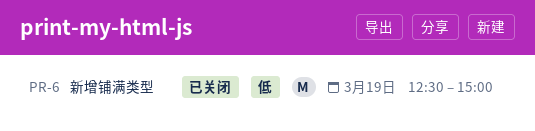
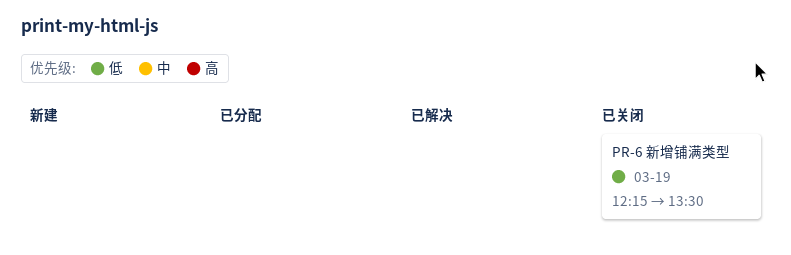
PR-6, begins: 12:30 -> 12:15
PR-6, ends: 15:00 -> 13:30

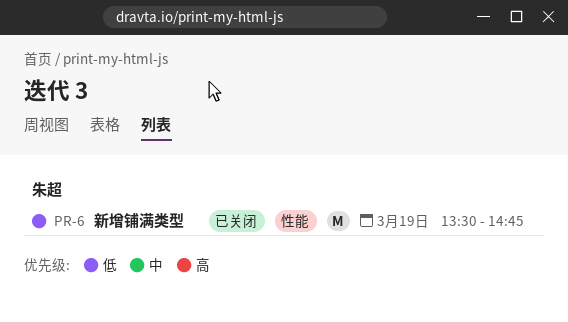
PR-6, begins: 12:15 -> 13:30
PR-6, ends: 13:30 -> 14:45

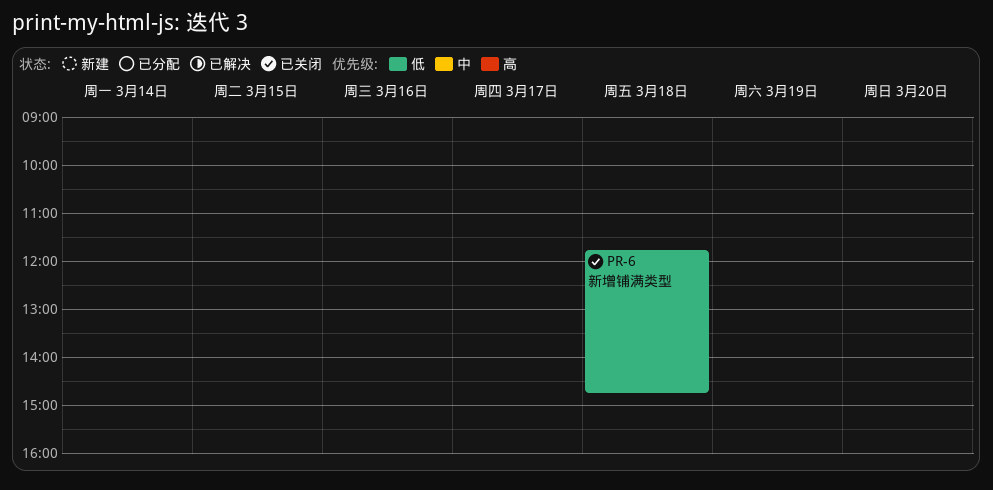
PR-6, day: Mar 19 -> Mar 18
PR-6, begins: 13:30 -> 11:45

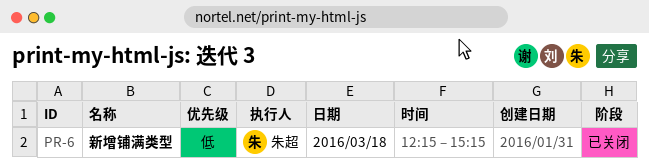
PR-6, begins: 11:45 -> 12:15
PR-6, ends: 14:45 -> 15:15

